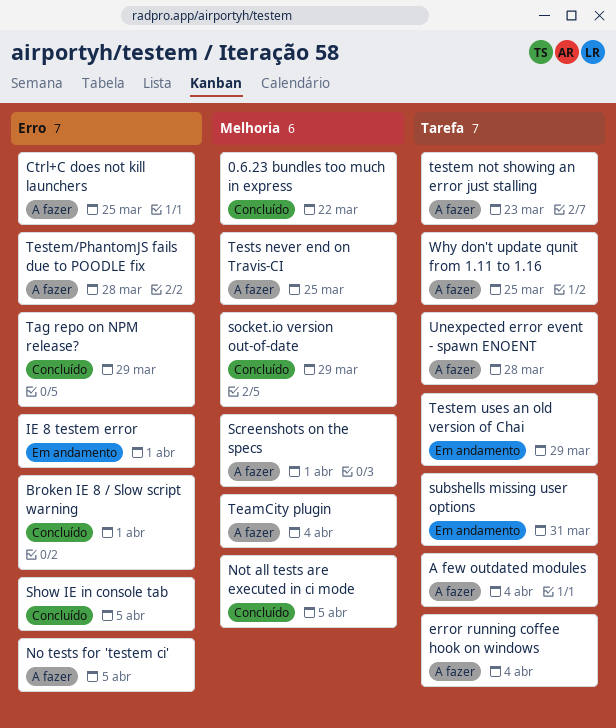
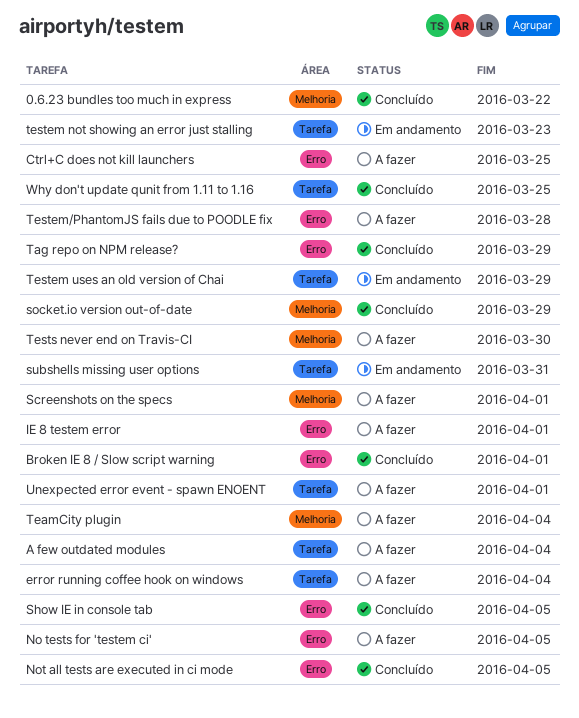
IE 8 testem error, status: Em andamento -> A fazer
Not all tests are executed in ci mode, label: Melhoria -> Erro
testem not showing an error just stalling, status: A fazer -> Em andamento
Tests never end on Travis-CI, due: Mar 25 -> Mar 30
Unexpected error event - spawn ENOENT, due: Mar 28 -> Apr 1
Why don't update qunit from 1.11 to 1.16, status: A fazer -> Concluído

